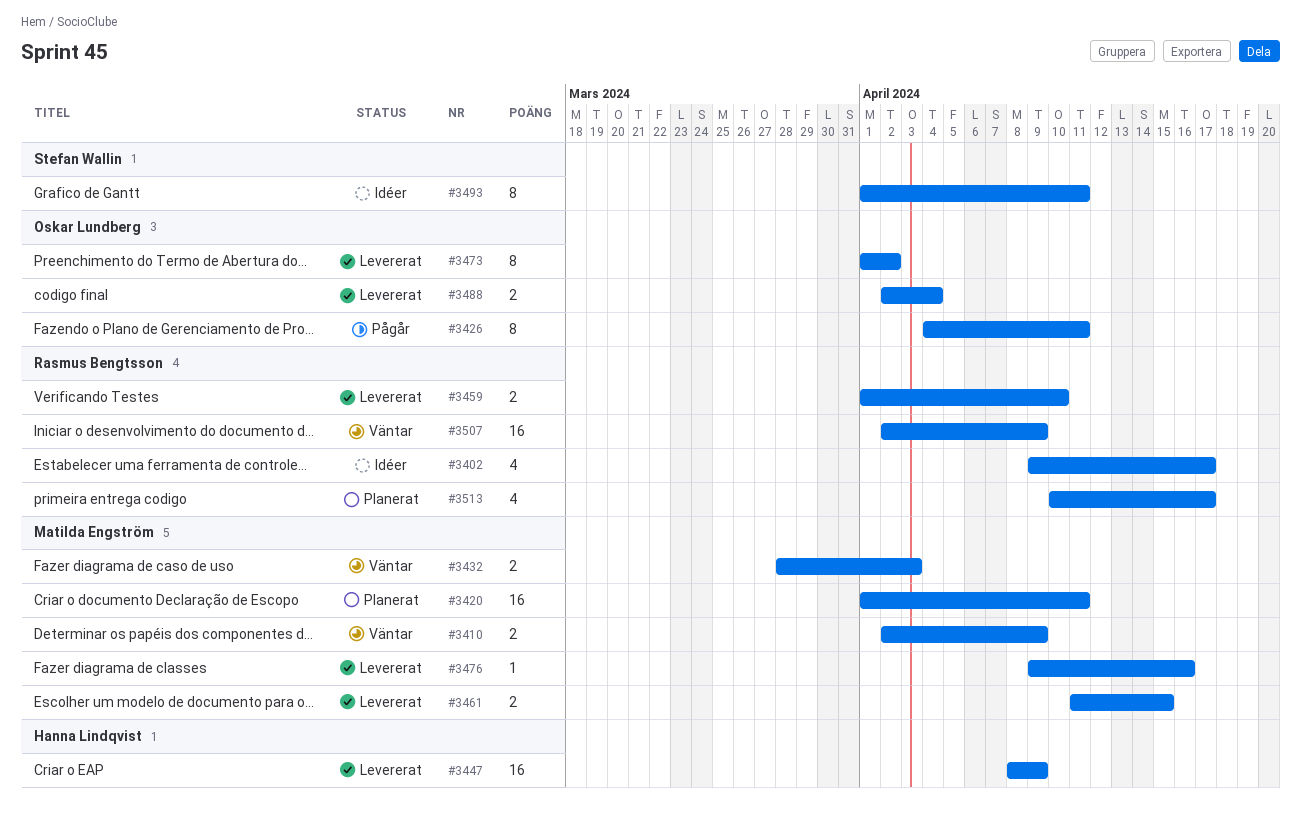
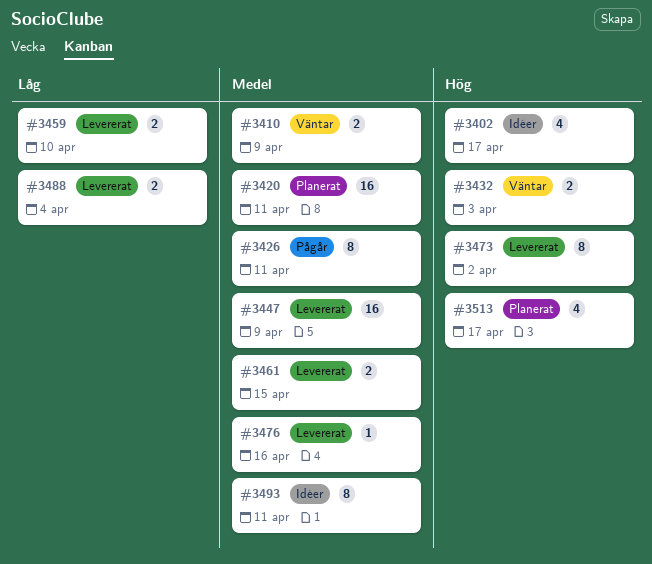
#3507: present -> none

